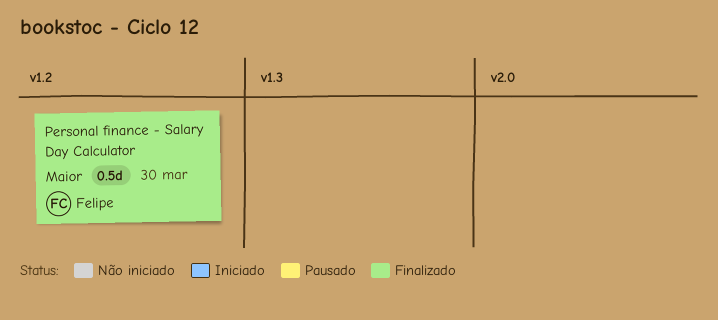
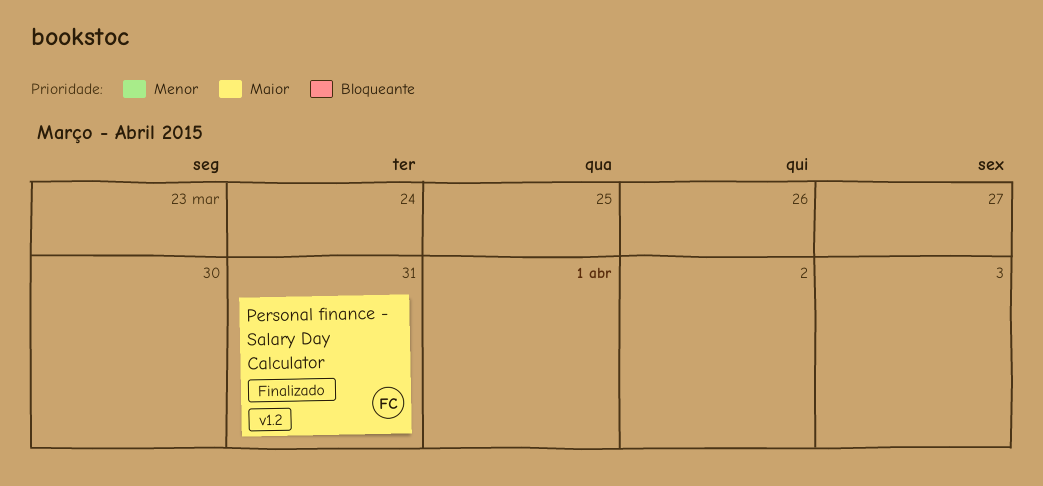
Personal finance - Salary Day Calculator, due: Mar 30 -> Mar 31

